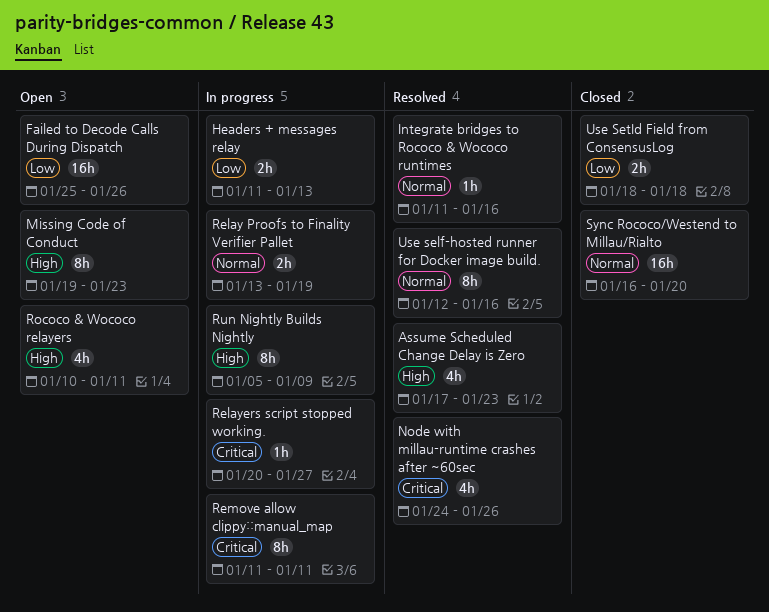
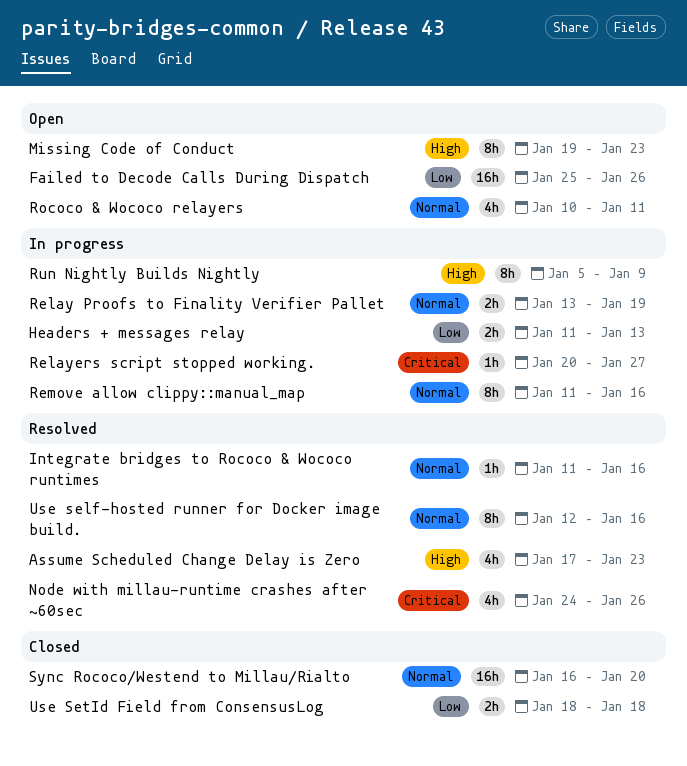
Remove allow clippy::manual_map, priority: Critical -> Normal
Remove allow clippy::manual_map, due: Jan 11 -> Jan 16
Rococo & Wococo relayers, priority: High -> Normal

